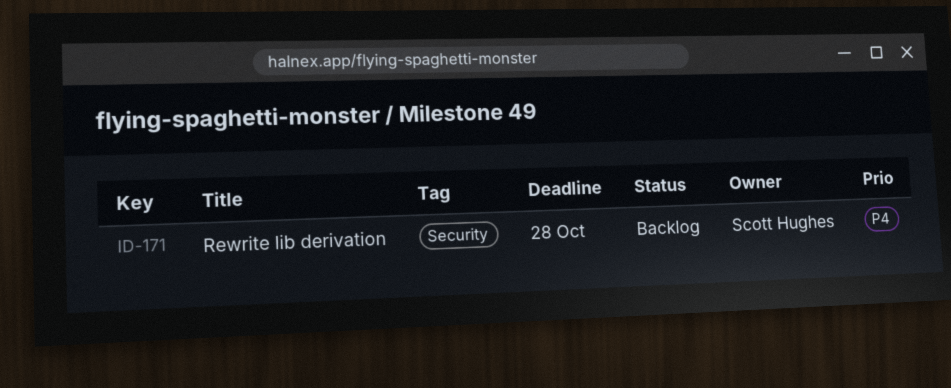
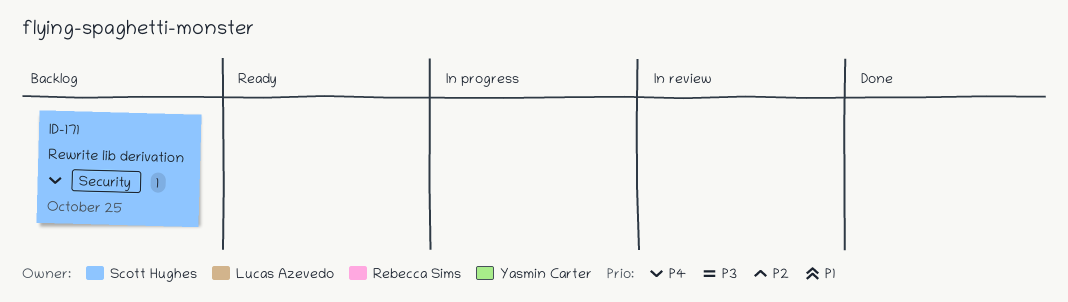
ID-171, due: Oct 28 -> Oct 25

